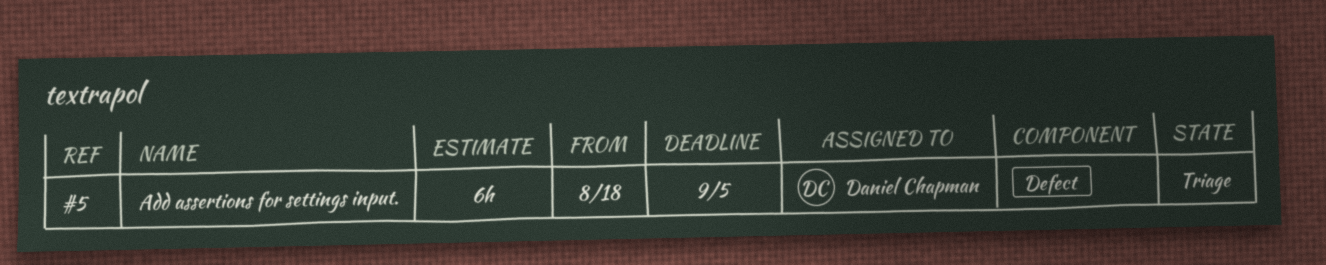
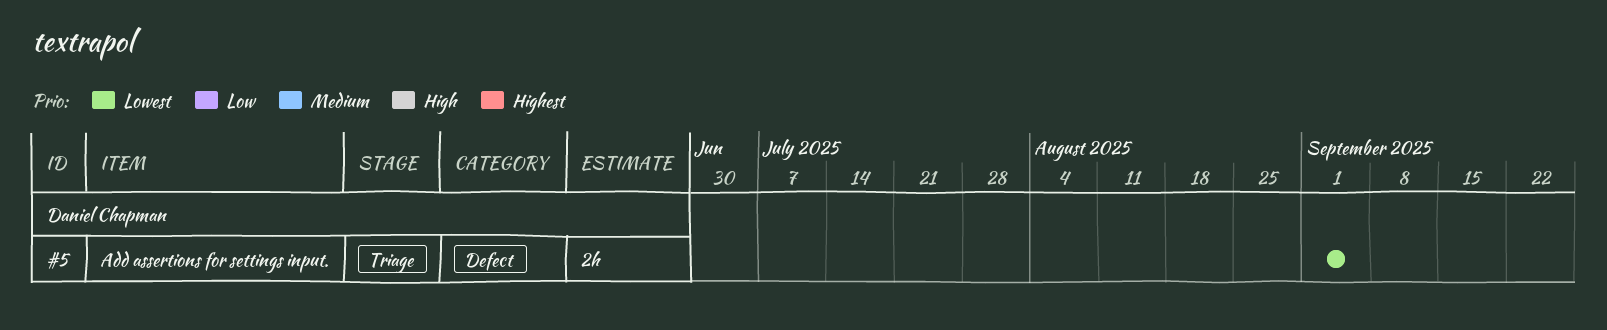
#5, estimate: 6h -> 2h
#5, start: Aug 18 -> Sep 1

